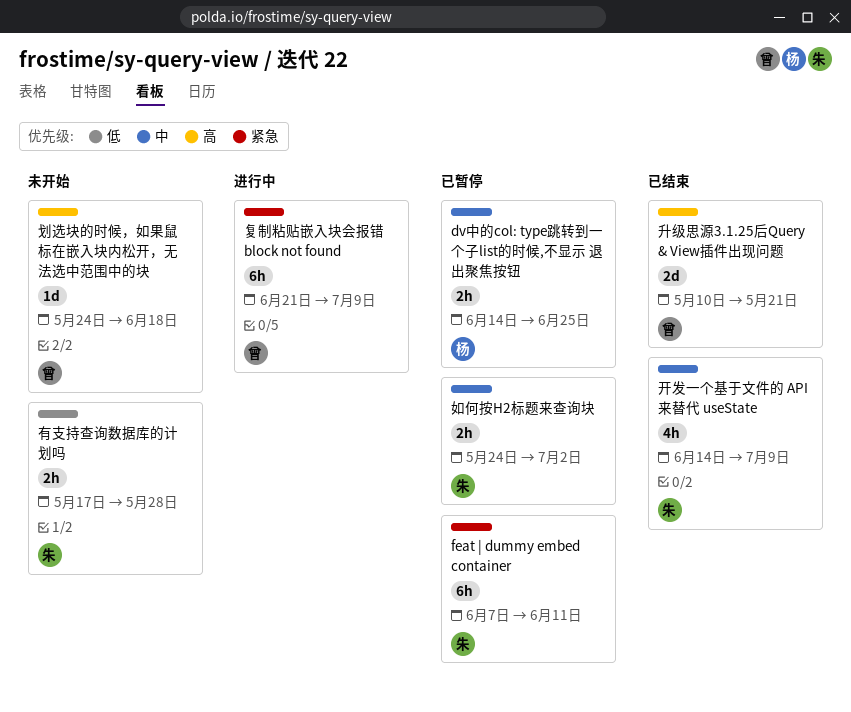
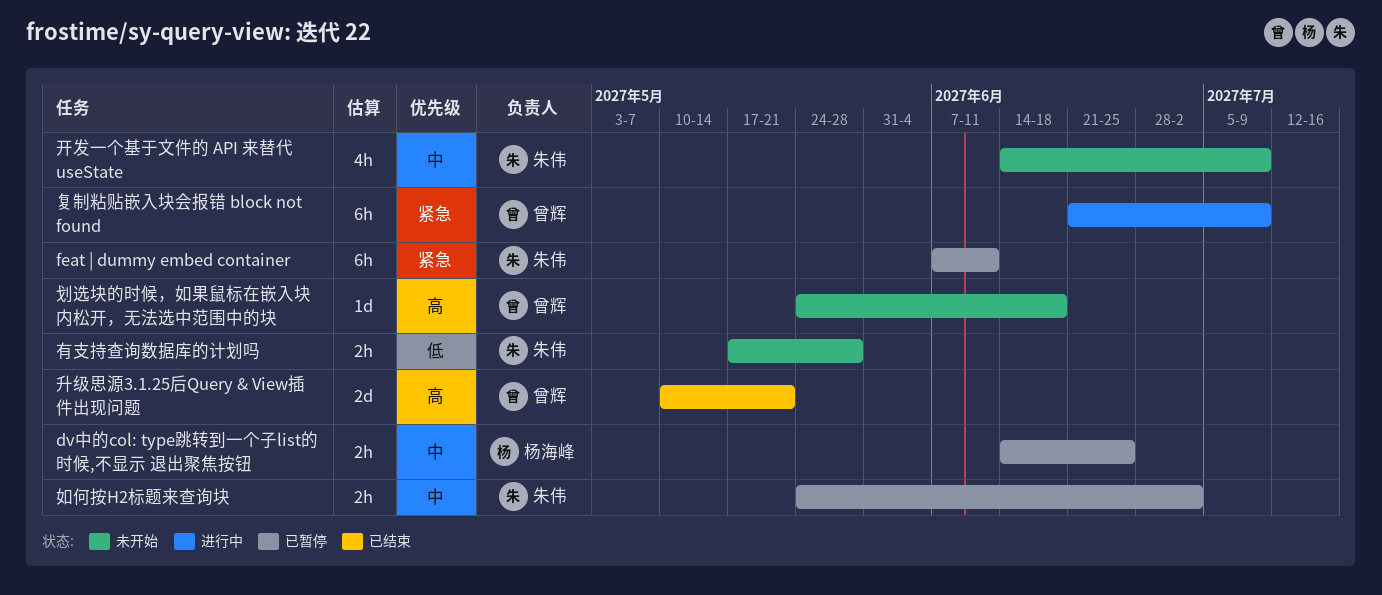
开发一个基于文件的 API 来替代 useState, status: 已结束 -> 未开始

